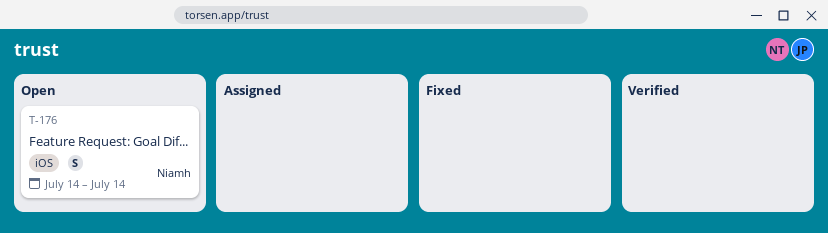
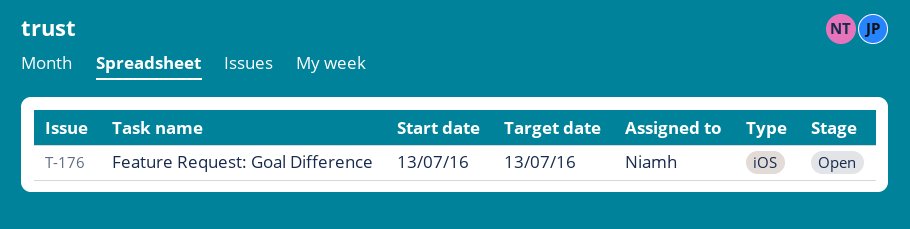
T-176, start: Jul 14 -> Jul 13
T-176, due: Jul 14 -> Jul 13

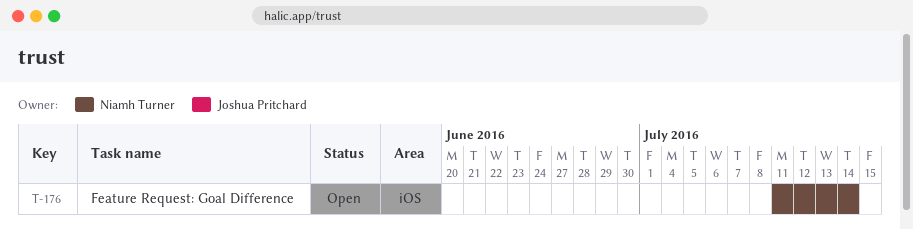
T-176, start: Jul 13 -> Jul 11
T-176, due: Jul 13 -> Jul 14

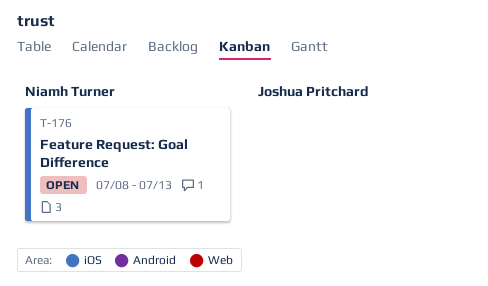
T-176, start: Jul 11 -> Jul 8
T-176, due: Jul 14 -> Jul 13

